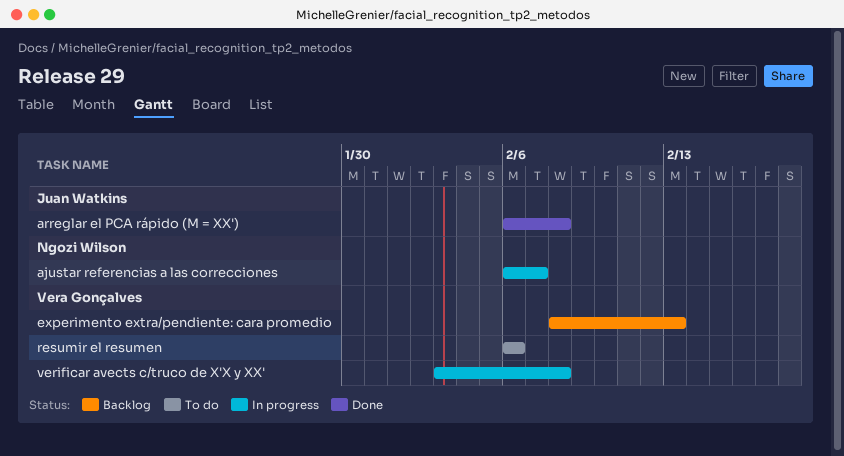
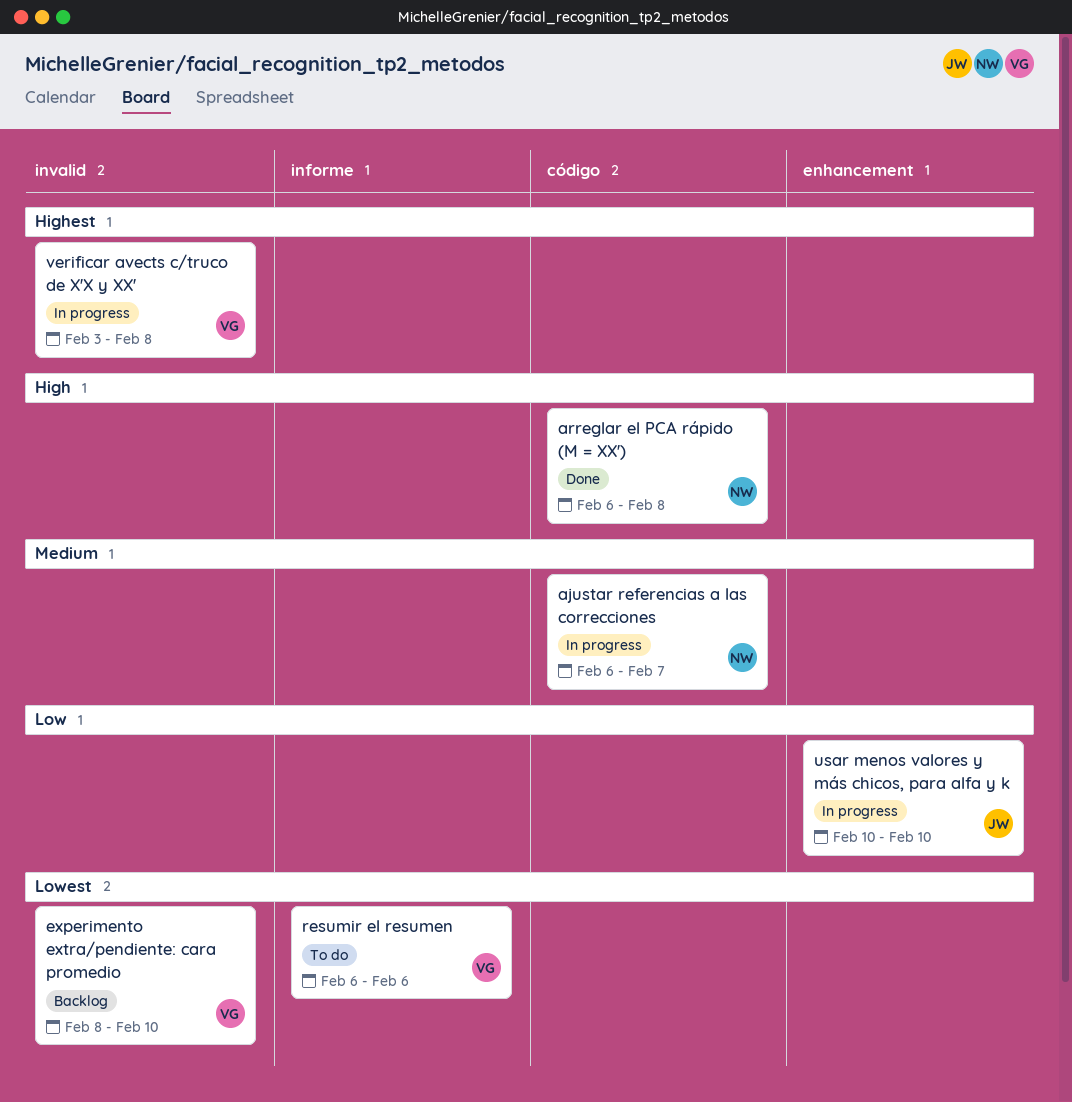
arreglar el PCA rápido (M = XX'), owner: Juan Watkins -> Ngozi Wilson
experimento extra/pendiente: cara promedio, due: Feb 13 -> Feb 10
usar menos valores y más chicos, para alfa y k: none -> present

